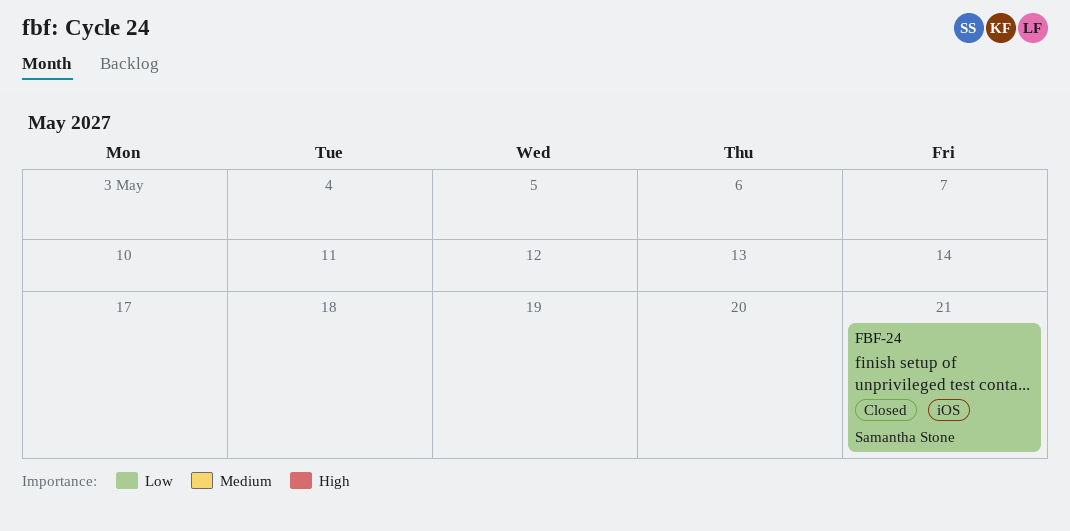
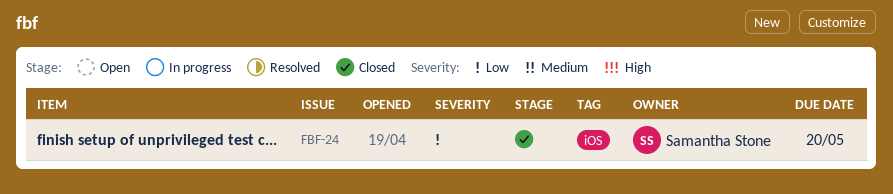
FBF-24, due: May 21 -> May 20

